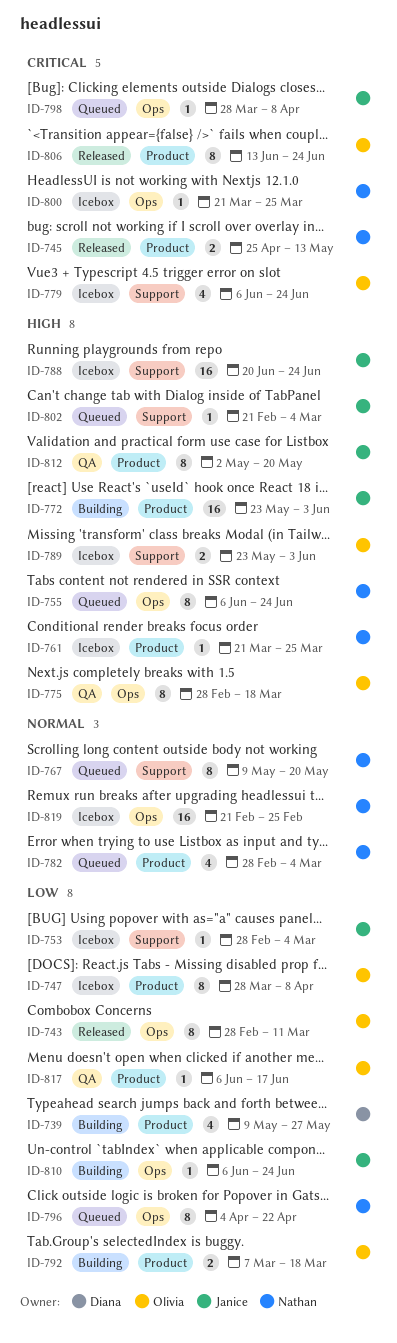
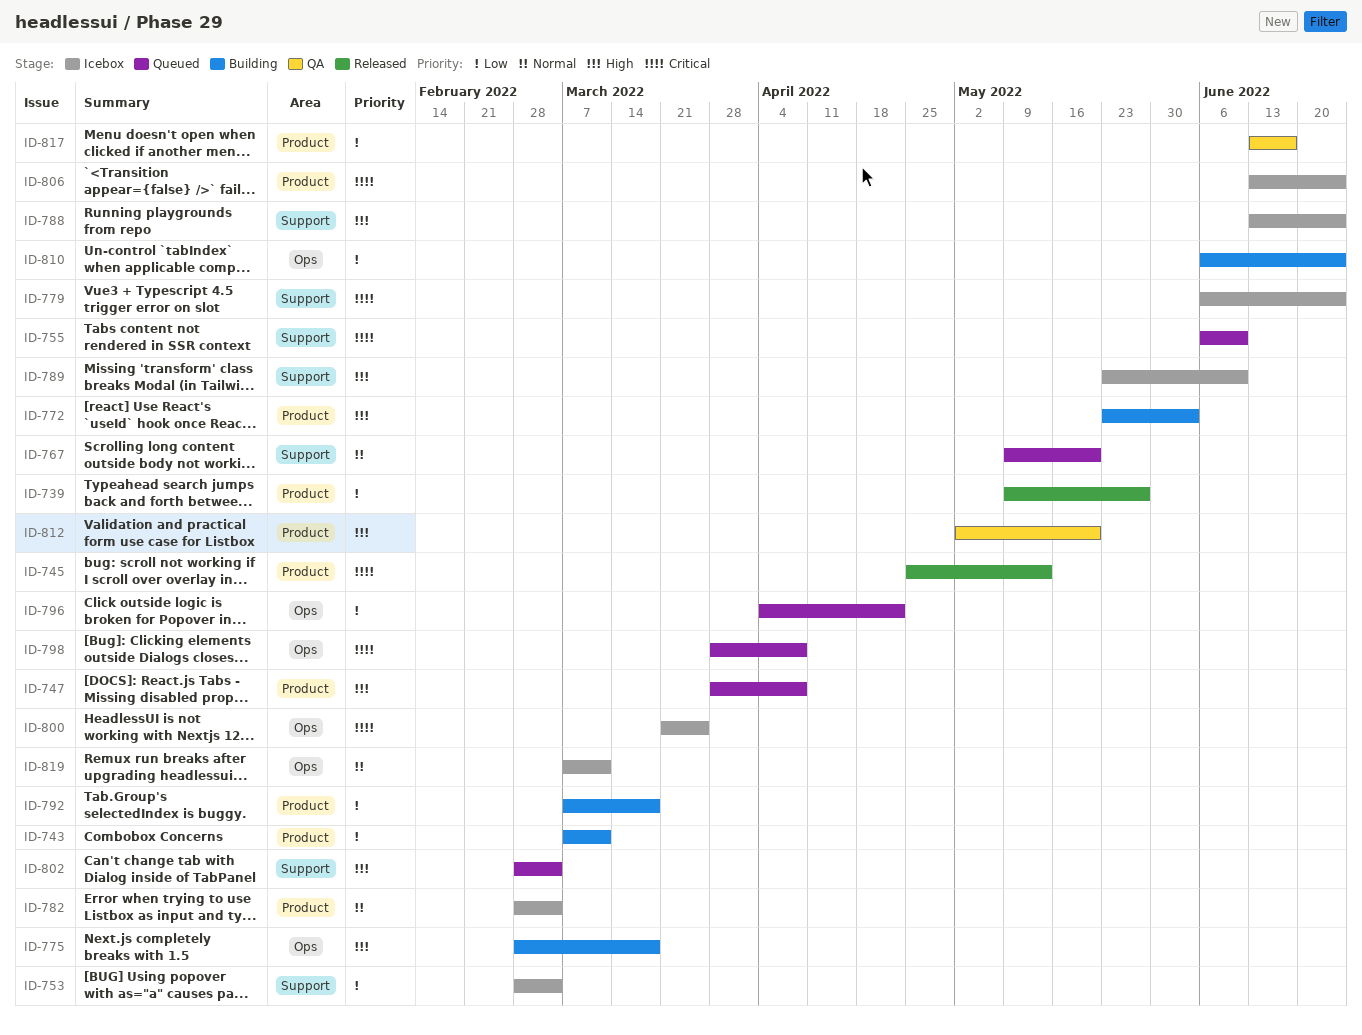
ID-739, status: Building -> Released
ID-743, status: Released -> Building
ID-743, label: Ops -> Product
ID-743, start: Feb 28 -> Mar 7
ID-747, status: Icebox -> Queued
ID-747, priority: Low -> High
ID-755, priority: High -> Critical
ID-755, label: Ops -> Support
ID-755, due: Jun 24 -> Jun 10
ID-761: present -> none
ID-775, status: QA -> Building
ID-782, status: Queued -> Icebox
ID-788, start: Jun 20 -> Jun 13
ID-789, due: Jun 3 -> Jun 10
ID-802, start: Feb 21 -> Feb 28
ID-806, status: Released -> Icebox
ID-817, start: Jun 6 -> Jun 13
ID-819, start: Feb 21 -> Mar 7
ID-819, due: Feb 25 -> Mar 11

